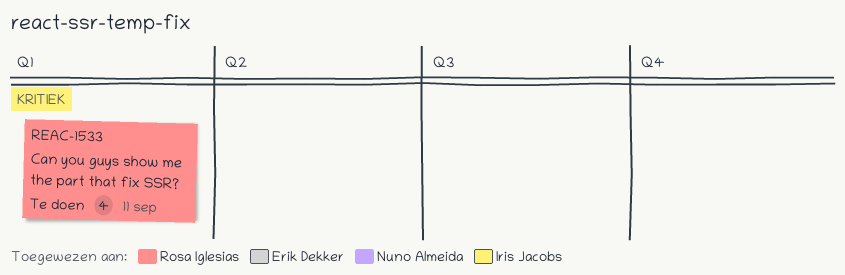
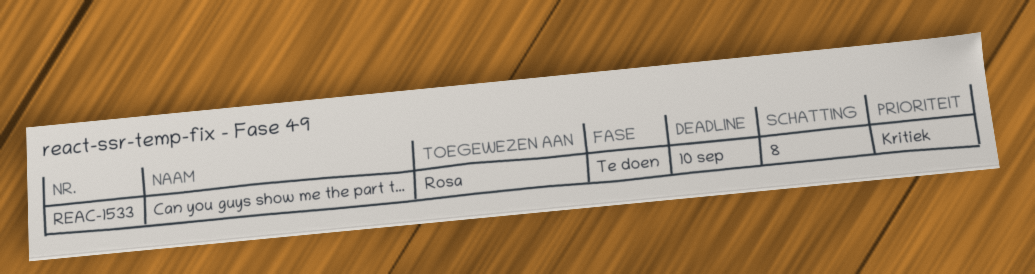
REAC-1533, estimate: 4 -> 8
REAC-1533, due: Sep 11 -> Sep 10

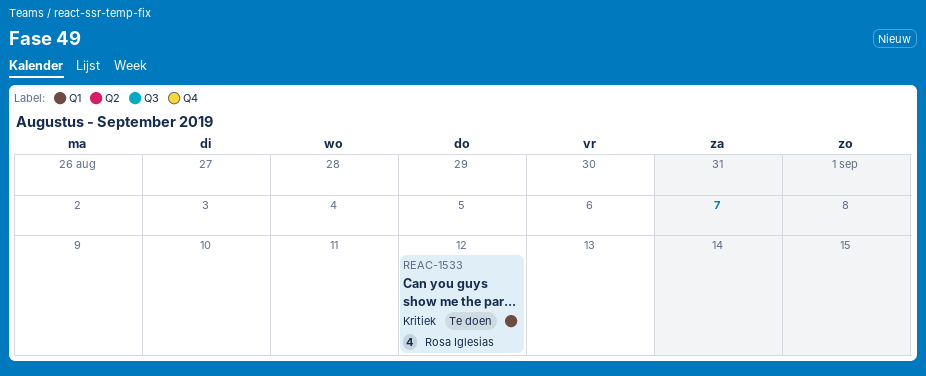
REAC-1533, estimate: 8 -> 4
REAC-1533, due: Sep 10 -> Sep 12

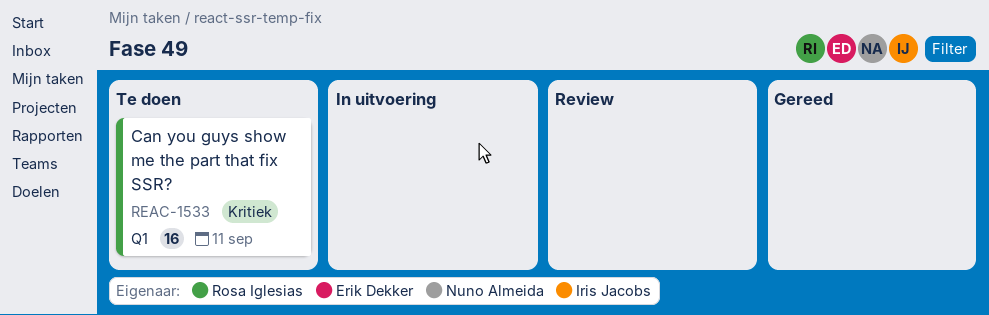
REAC-1533, estimate: 4 -> 16
REAC-1533, due: Sep 12 -> Sep 11

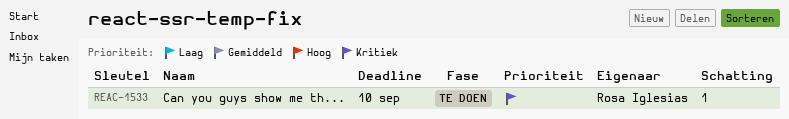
REAC-1533, estimate: 16 -> 1
REAC-1533, due: Sep 11 -> Sep 10

